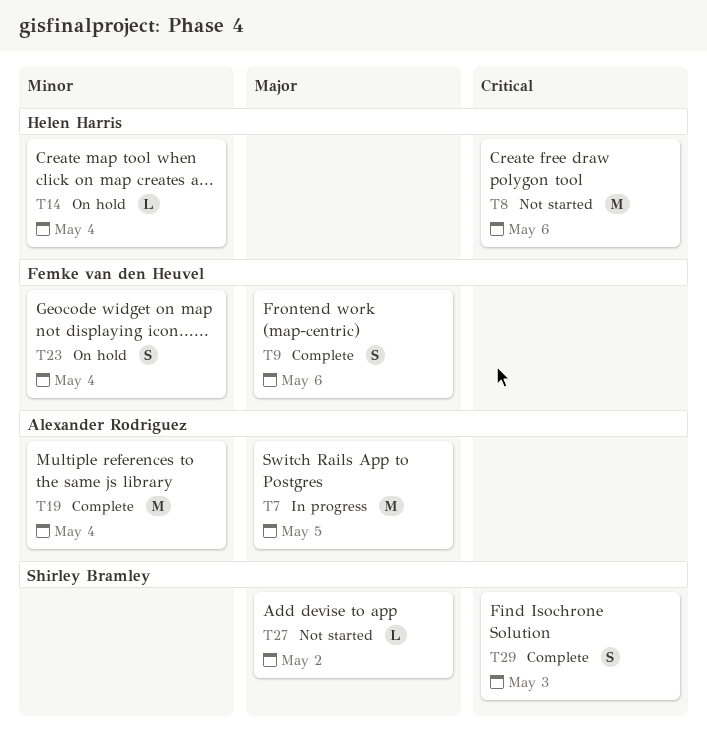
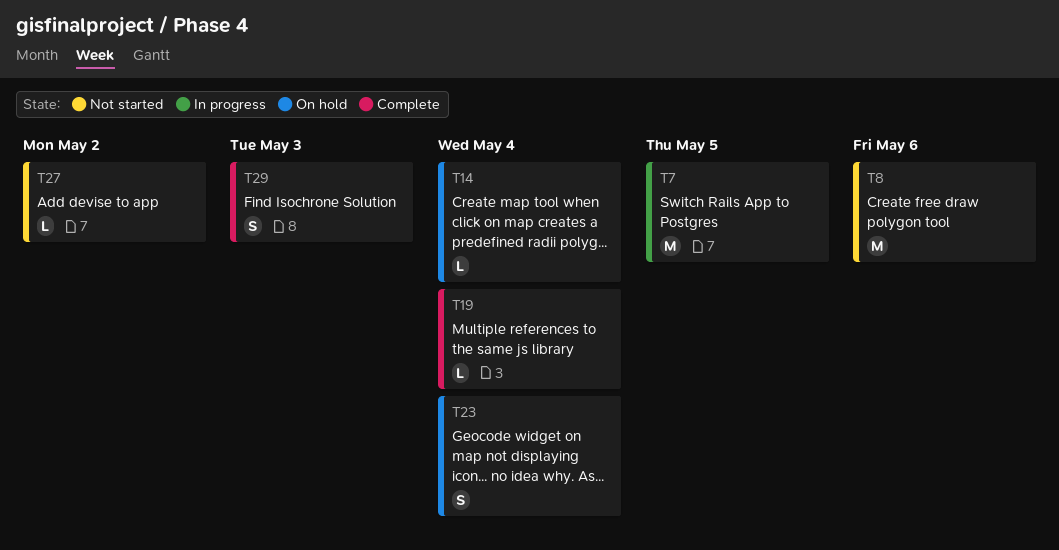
T9: present -> none
T19, estimate: M -> L

